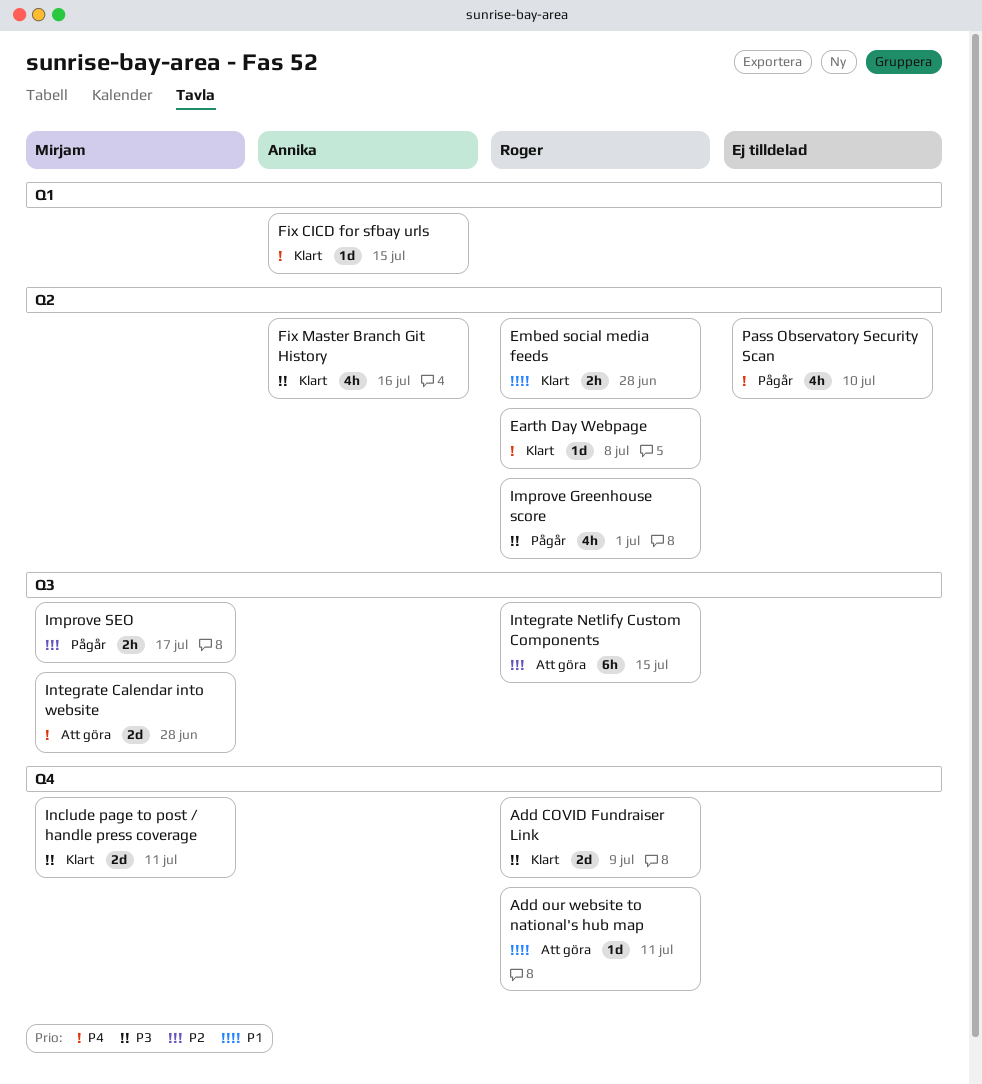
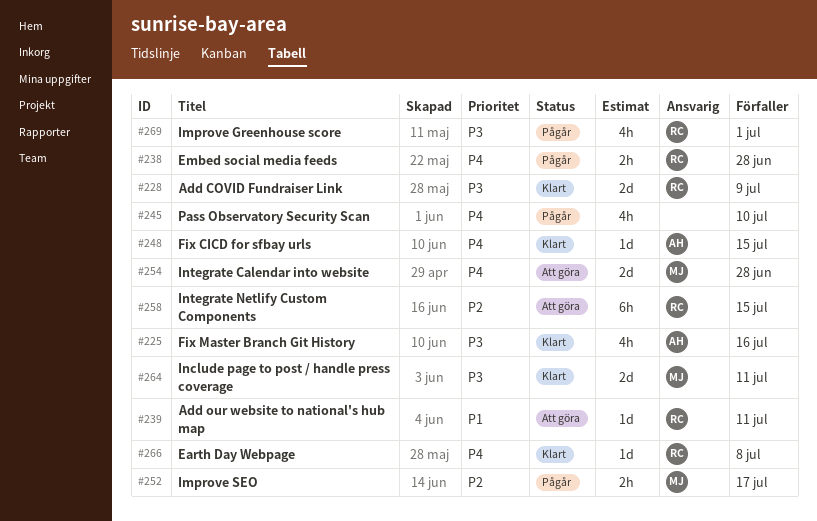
Embed social media feeds, status: Klart -> Pågår
Embed social media feeds, priority: P1 -> P4

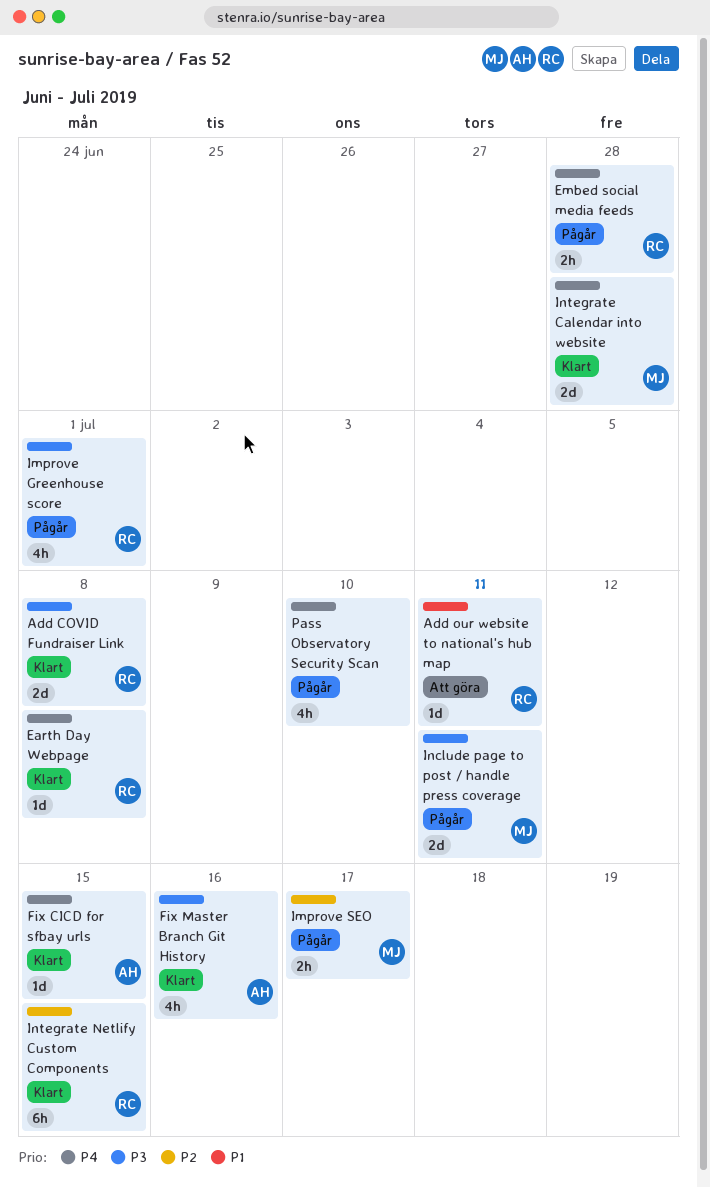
Add COVID Fundraiser Link, due: Jul 9 -> Jul 8
Include page to post / handle press coverage, status: Klart -> Pågår
Integrate Calendar into website, status: Att göra -> Klart
Integrate Netlify Custom Components, status: Att göra -> Klart

